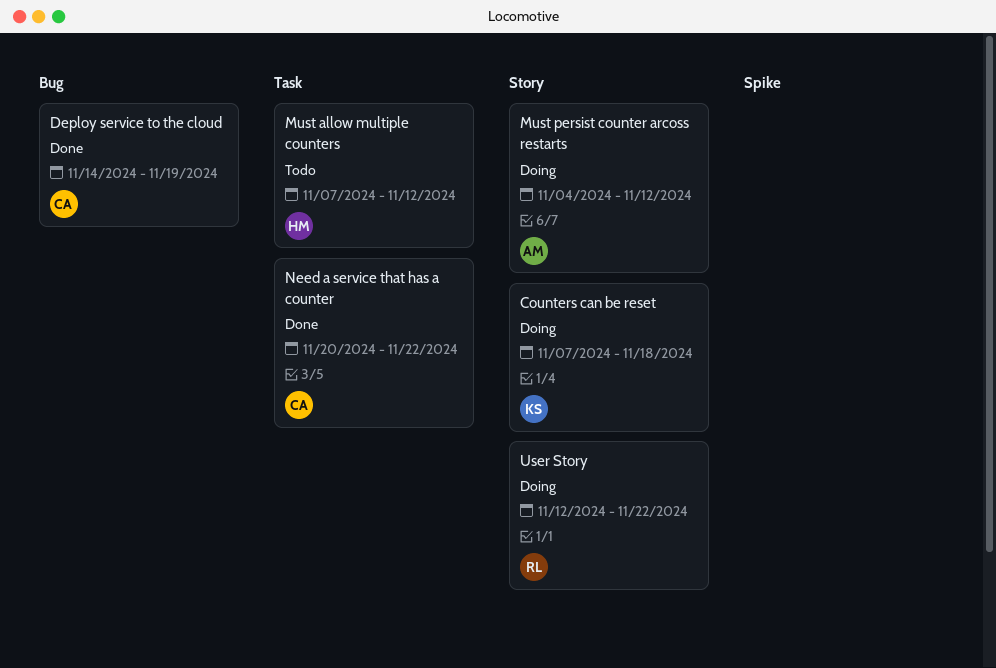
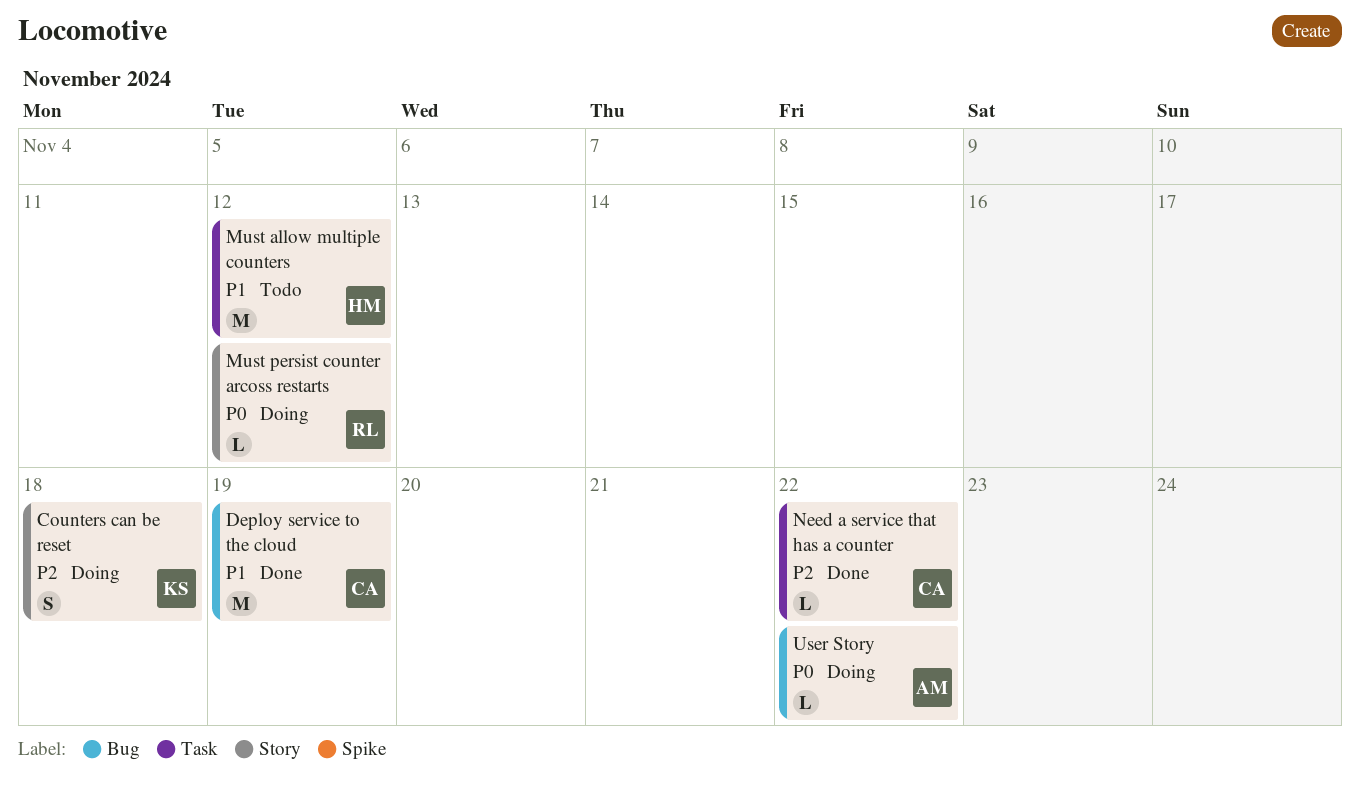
Must persist counter arcoss restarts, owner: AM -> RL
User Story, owner: RL -> AM
User Story, label: Story -> Bug

